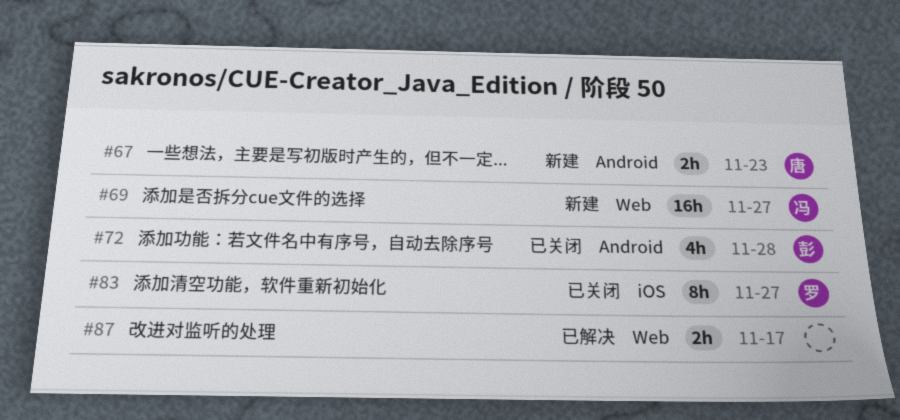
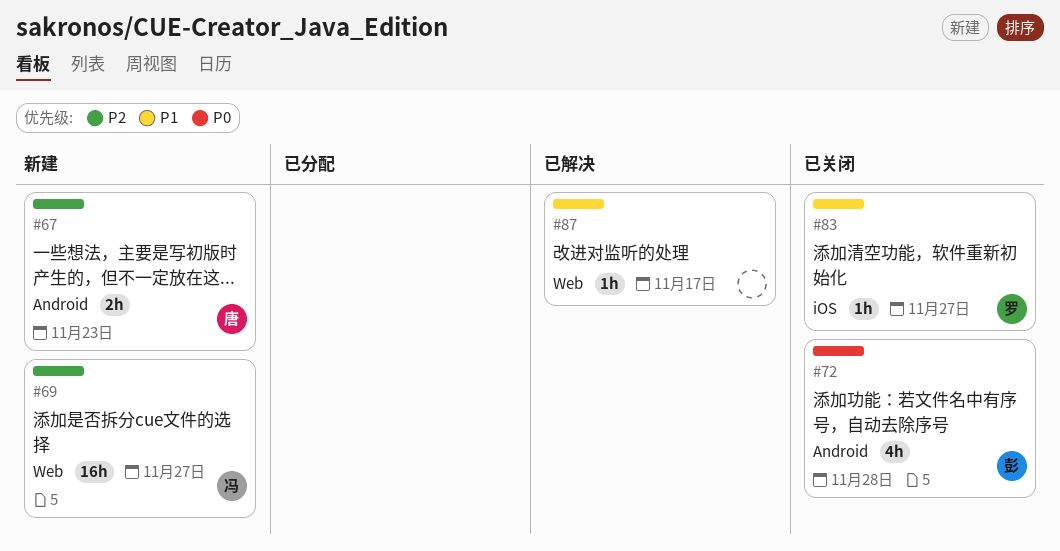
#83, estimate: 8h -> 1h
#87, estimate: 2h -> 1h

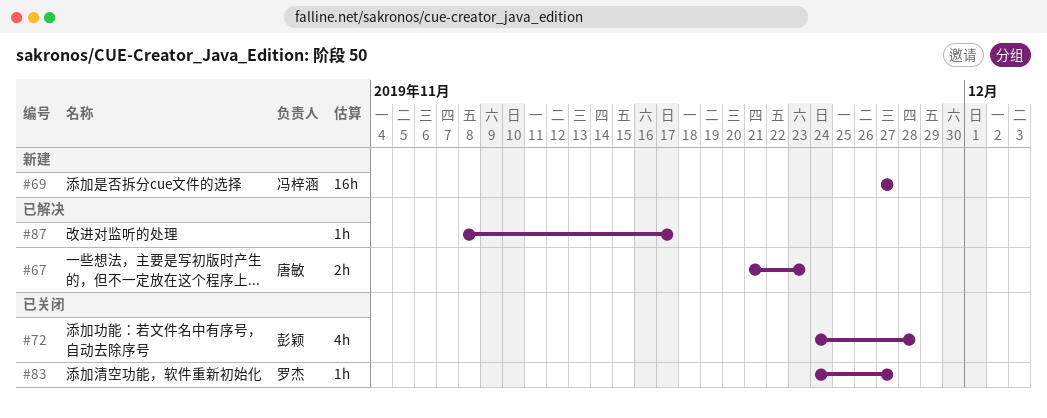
#67, status: 新建 -> 已解决

